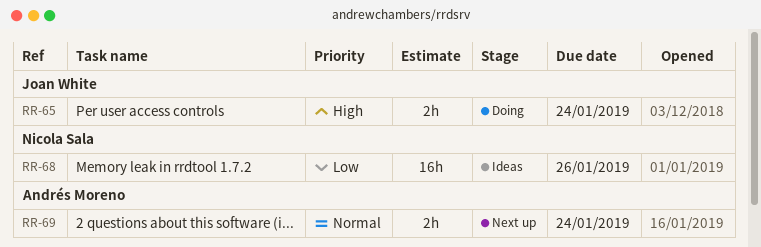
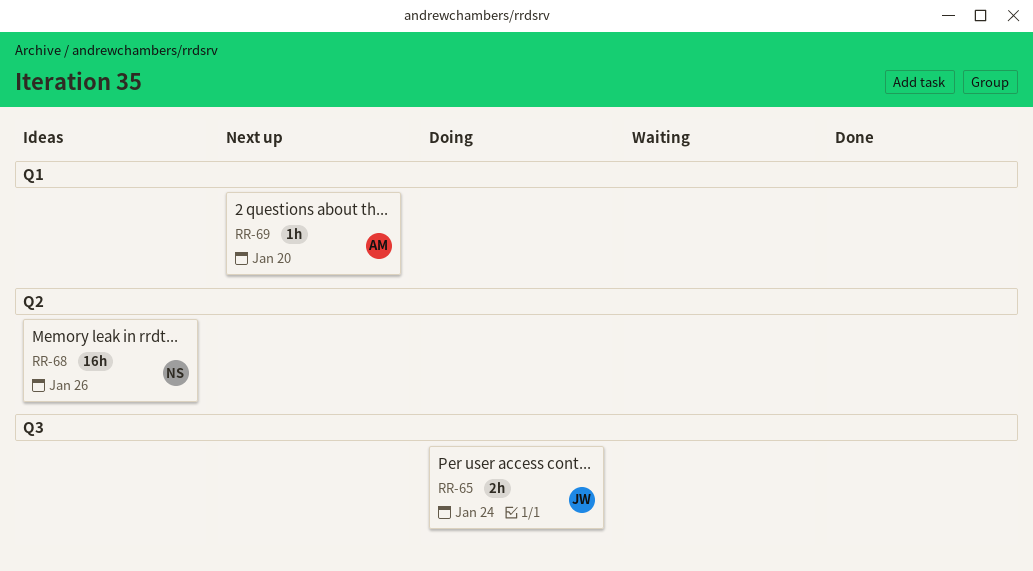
RR-69, estimate: 2h -> 1h
RR-69, due: Jan 24 -> Jan 20

